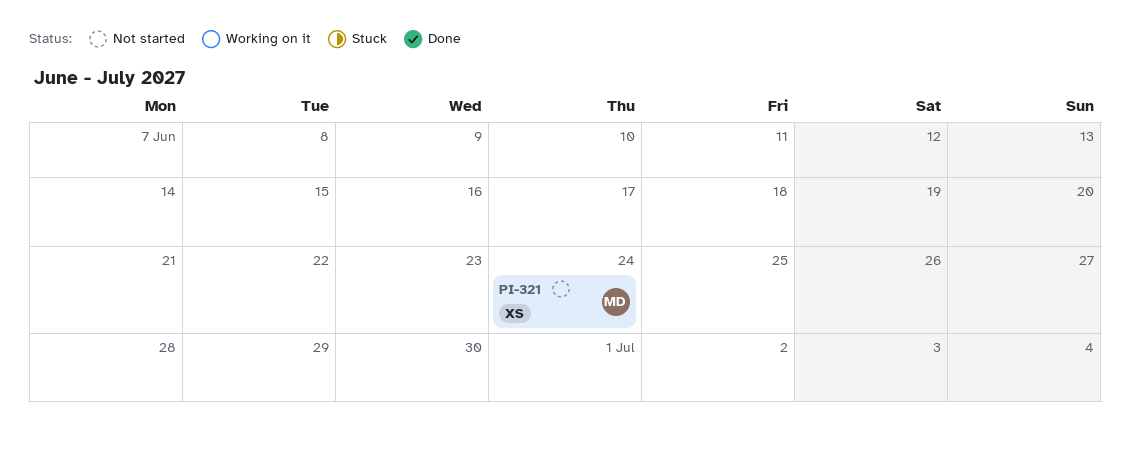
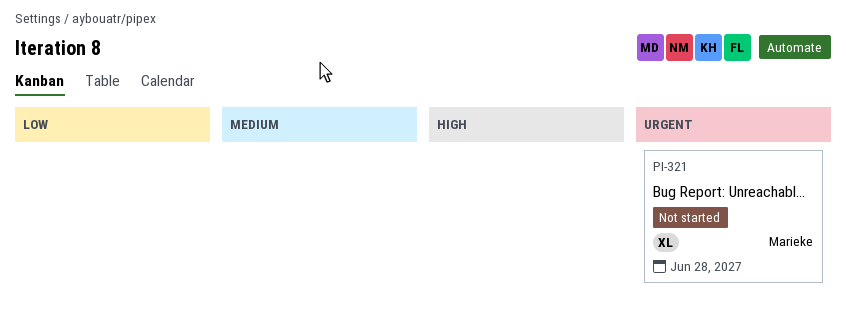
PI-321, estimate: XS -> XL
PI-321, due: Jun 24 -> Jun 28

